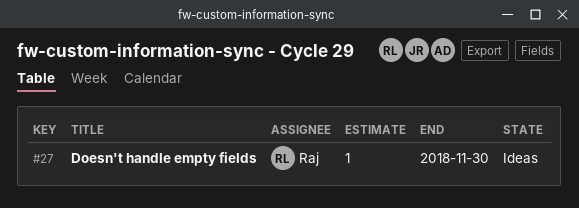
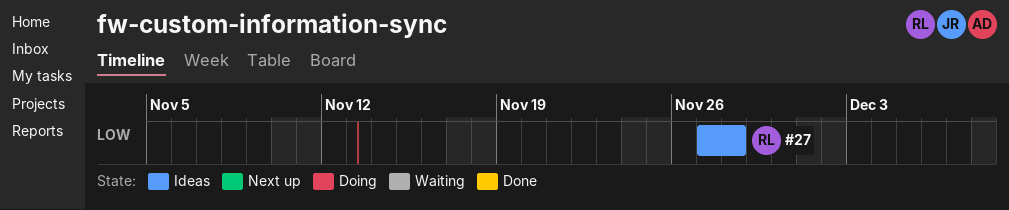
#27, due: Nov 30 -> Nov 28

